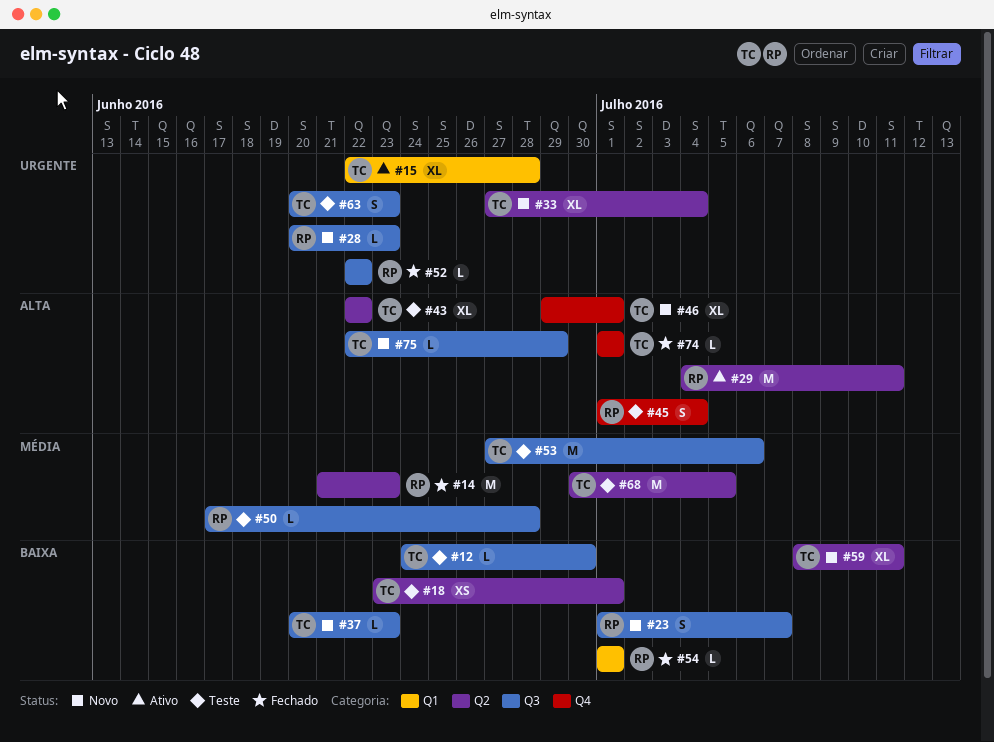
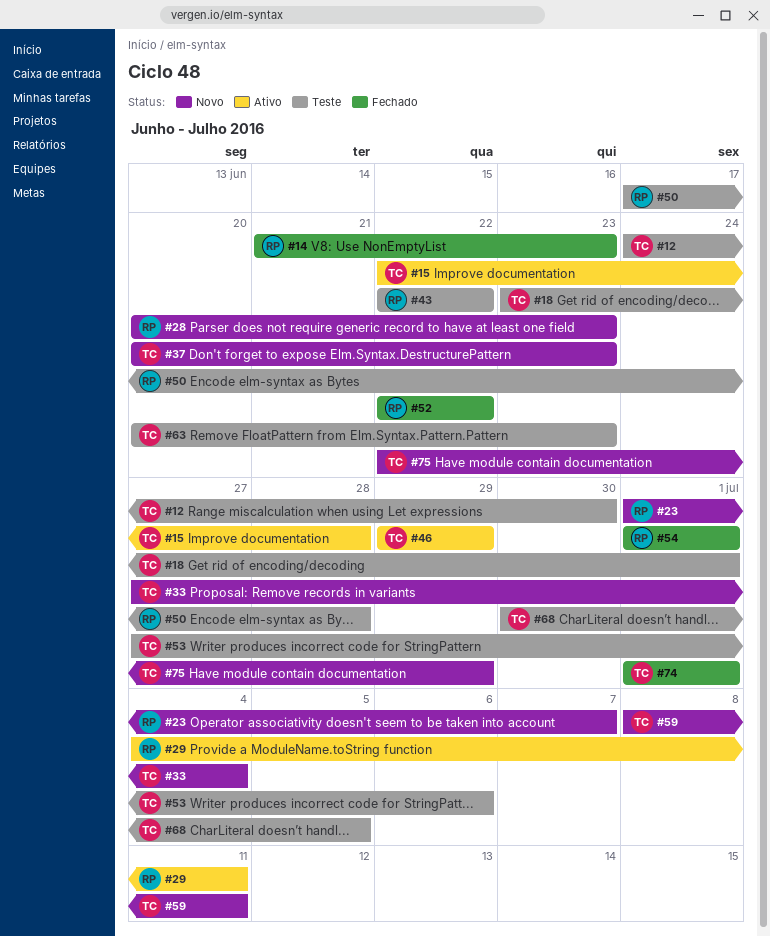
#43, owner: TC -> RP
#45: present -> none
#46, status: Novo -> Ativo
#46, due: Jul 1 -> Jun 29

